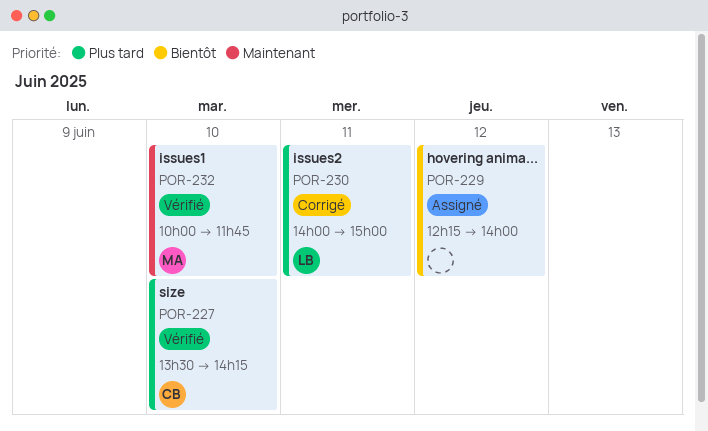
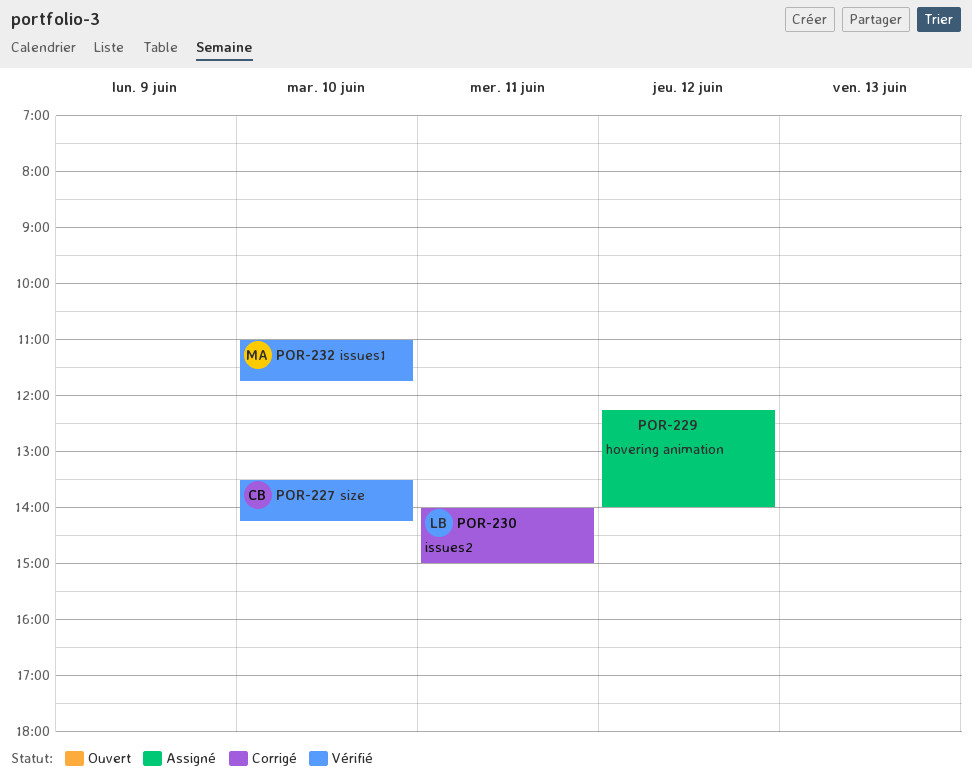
POR-232, begins: 10:00 -> 11:00

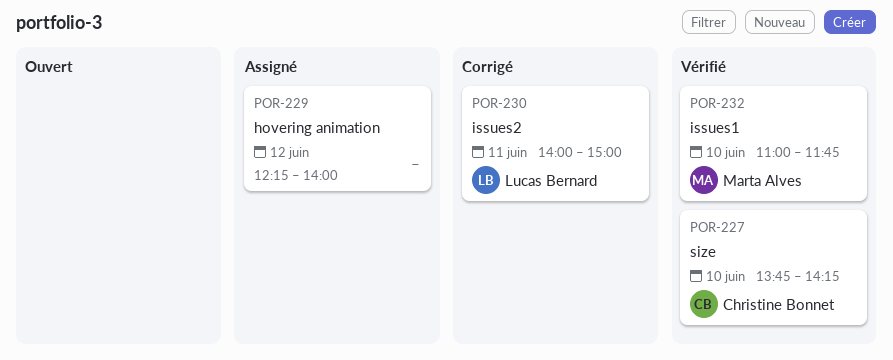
POR-227, begins: 13:30 -> 13:45

